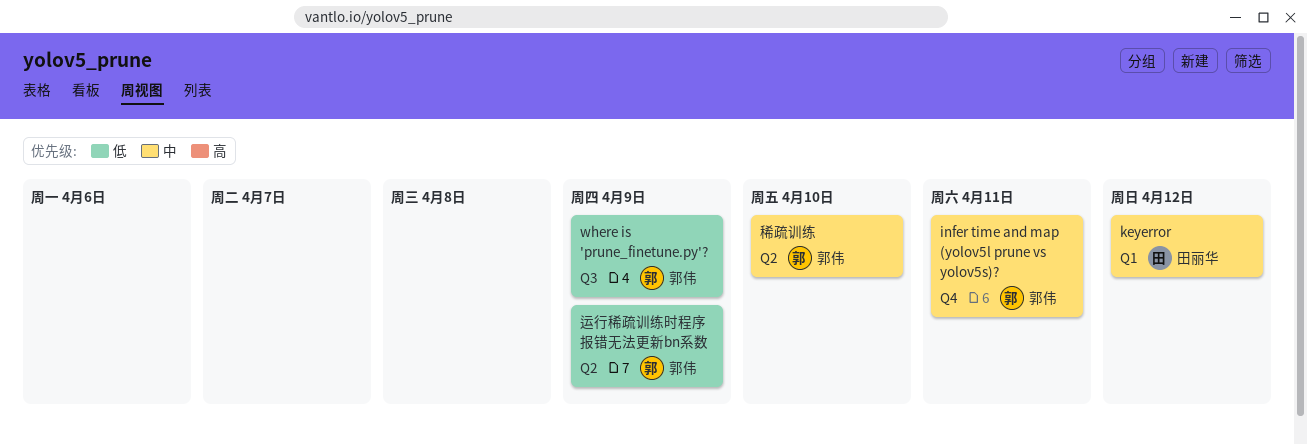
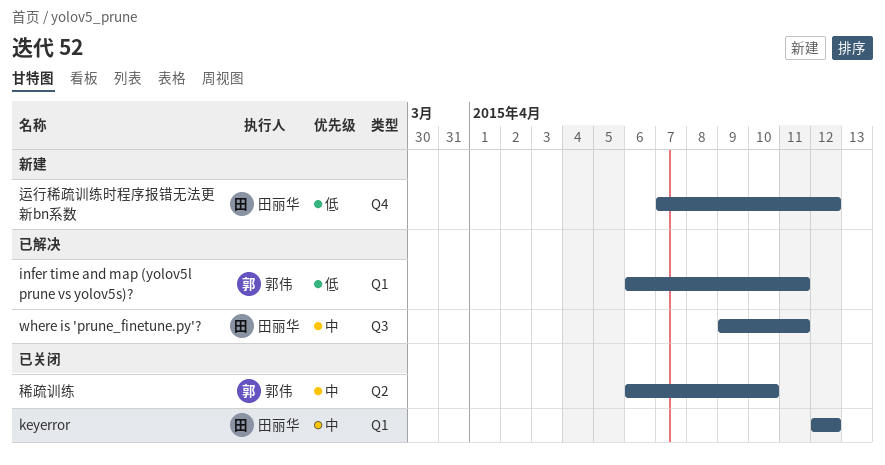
infer time and map (yolov5l prune vs yolov5s)?, priority: 中 -> 低
infer time and map (yolov5l prune vs yolov5s)?, label: Q4 -> Q1
where is 'prune_finetune.py'?, owner: 郭伟 -> 田丽华
where is 'prune_finetune.py'?, priority: 低 -> 中
where is 'prune_finetune.py'?, due: Apr 9 -> Apr 11
运行稀疏训练时程序报错无法更新bn系数, owner: 郭伟 -> 田丽华
运行稀疏训练时程序报错无法更新bn系数, label: Q2 -> Q4
运行稀疏训练时程序报错无法更新bn系数, due: Apr 9 -> Apr 12

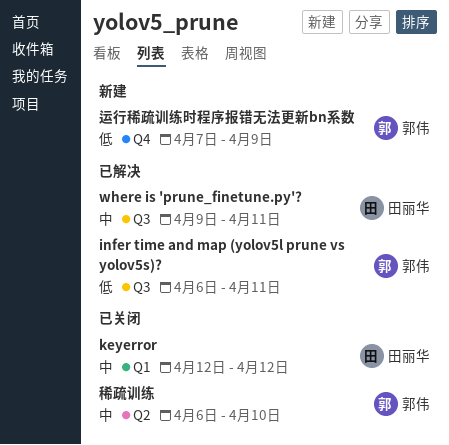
infer time and map (yolov5l prune vs yolov5s)?, label: Q1 -> Q3
运行稀疏训练时程序报错无法更新bn系数, owner: 田丽华 -> 郭伟
运行稀疏训练时程序报错无法更新bn系数, due: Apr 12 -> Apr 9

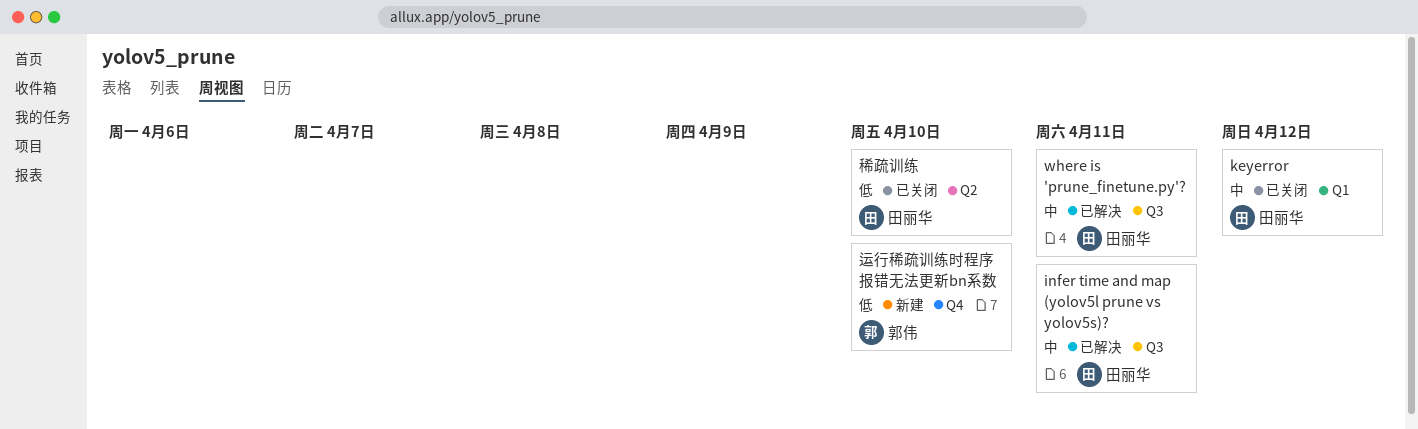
infer time and map (yolov5l prune vs yolov5s)?, owner: 郭伟 -> 田丽华
infer time and map (yolov5l prune vs yolov5s)?, priority: 低 -> 中
稀疏训练, owner: 郭伟 -> 田丽华
稀疏训练, priority: 中 -> 低
运行稀疏训练时程序报错无法更新bn系数, due: Apr 9 -> Apr 10

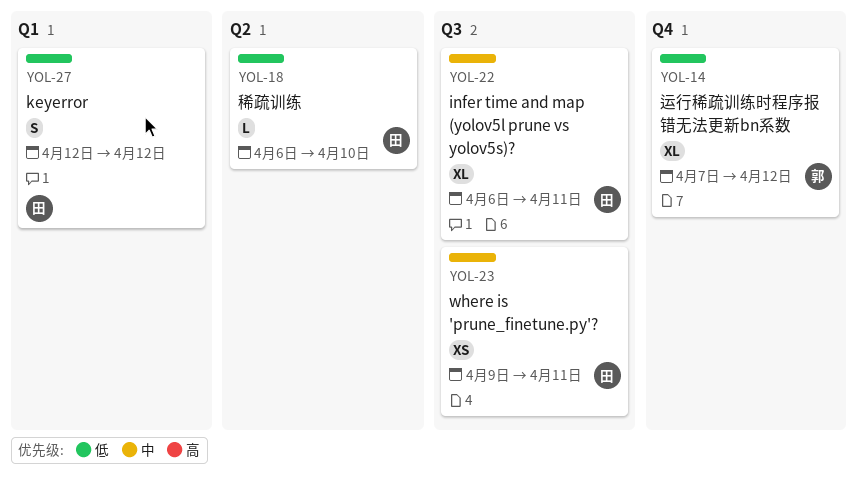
keyerror, priority: 中 -> 低
运行稀疏训练时程序报错无法更新bn系数, due: Apr 10 -> Apr 12

